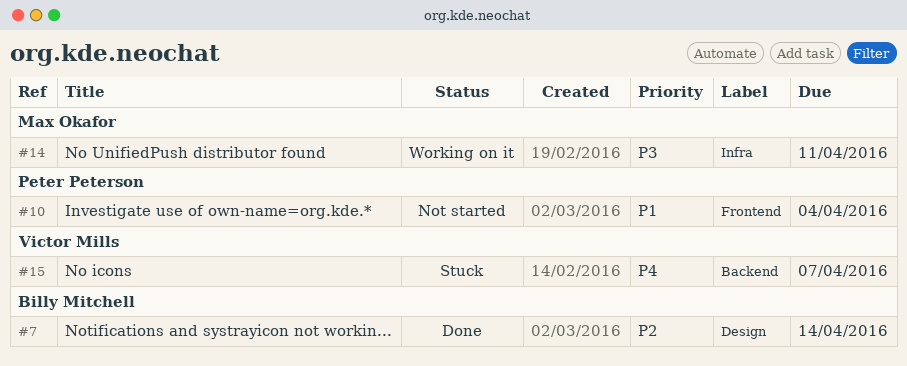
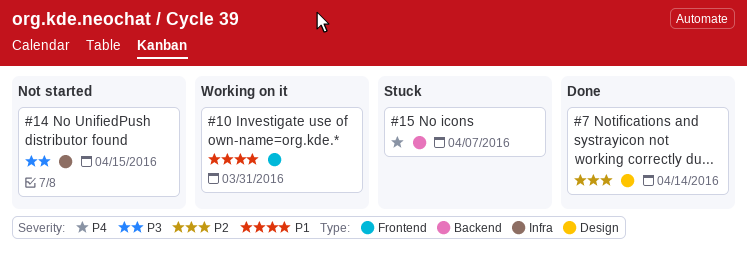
#10, status: Not started -> Working on it
#10, due: Apr 4 -> Mar 31
#14, status: Working on it -> Not started
#14, due: Apr 11 -> Apr 15

